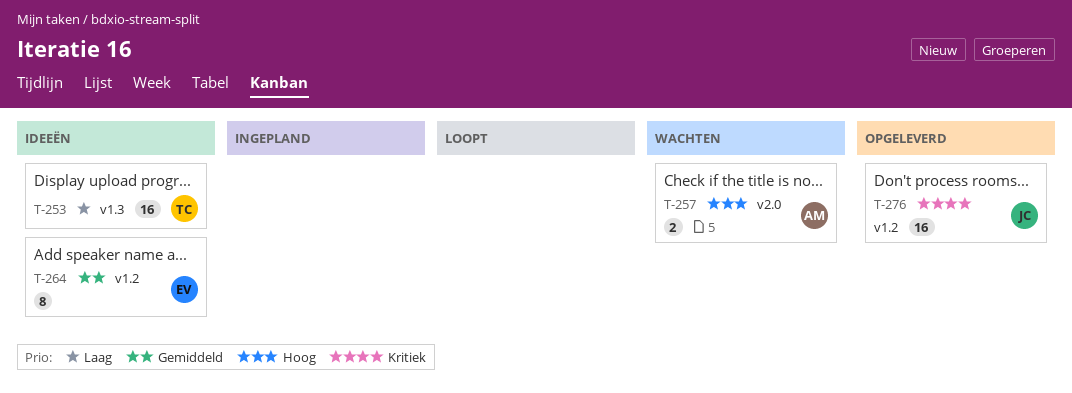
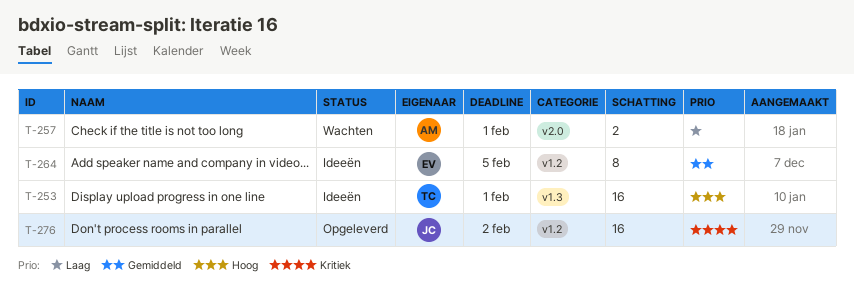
T-253, priority: Laag -> Hoog
T-257, priority: Hoog -> Laag

